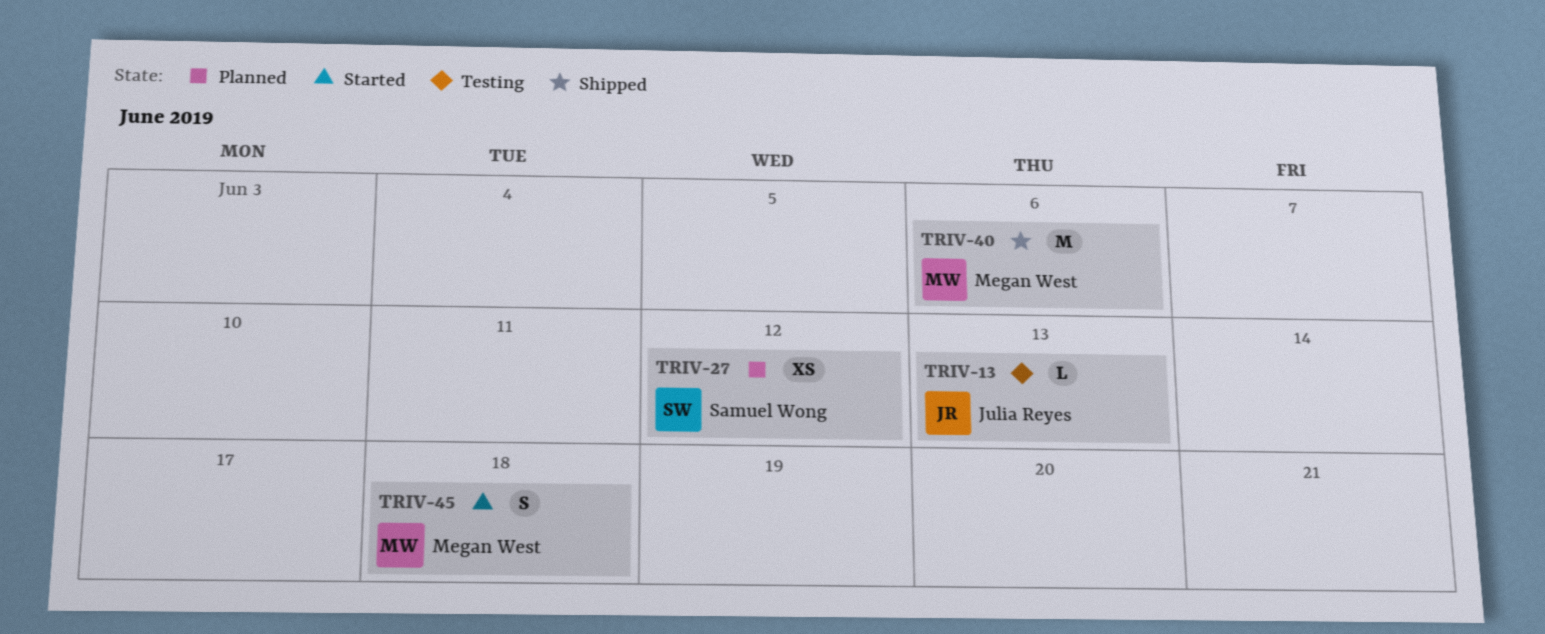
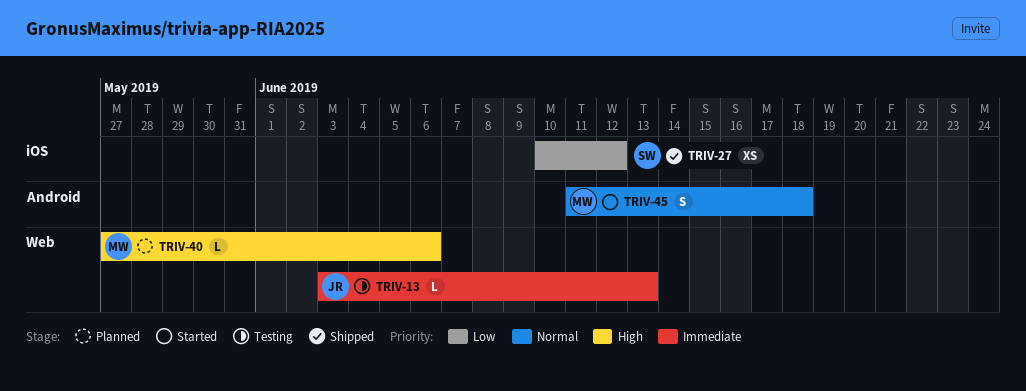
TRIV-27, status: Planned -> Shipped
TRIV-40, status: Shipped -> Planned
TRIV-40, estimate: M -> L

